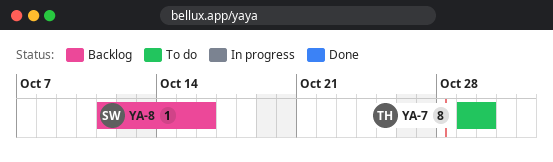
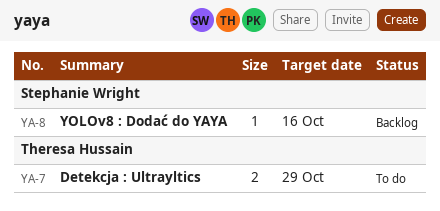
YA-7, estimate: 8 -> 2
YA-7, due: Oct 30 -> Oct 29

